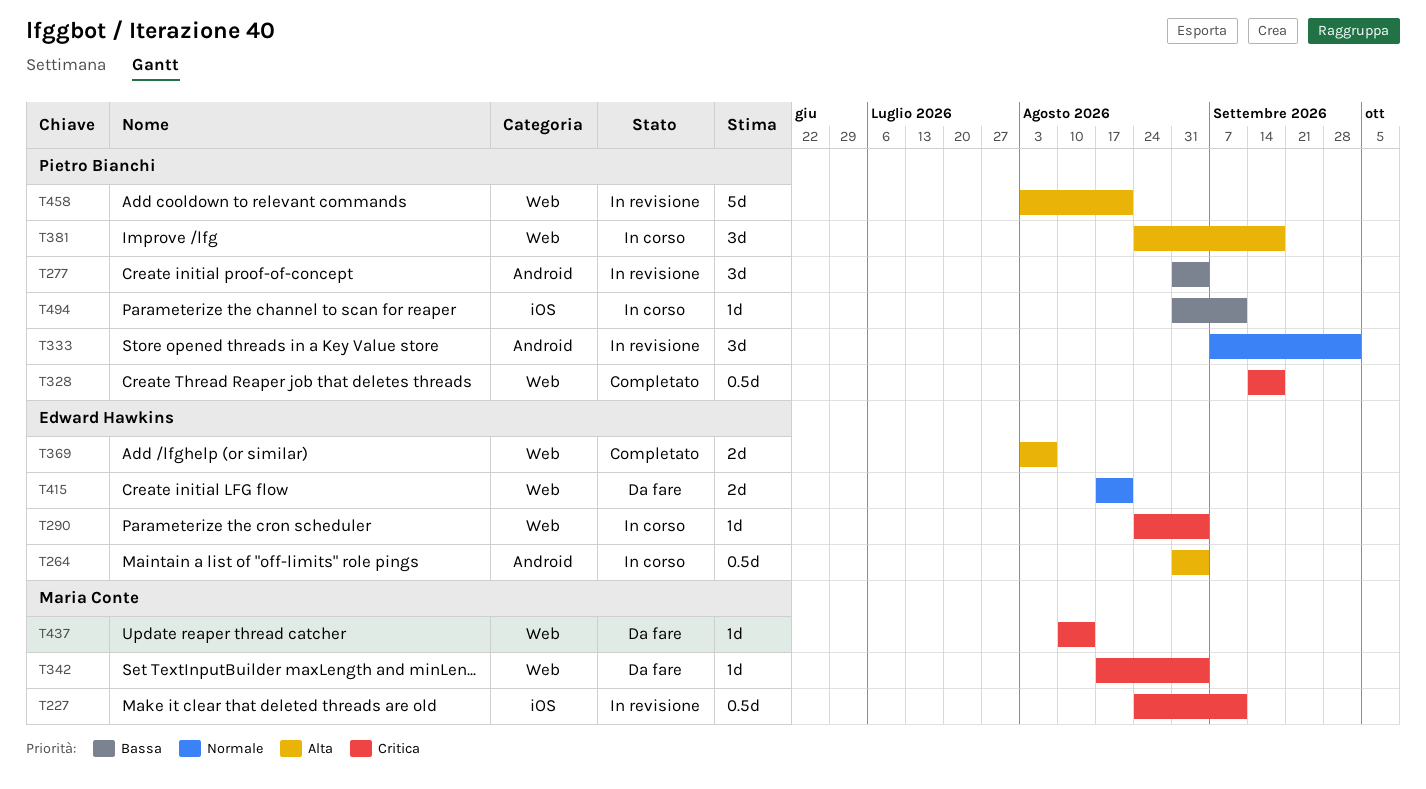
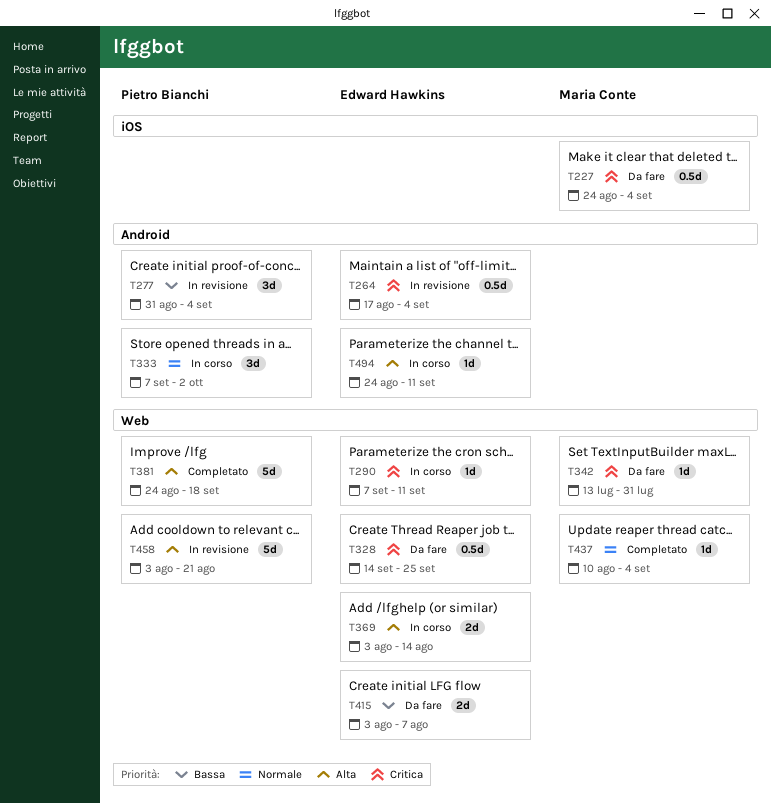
T227, status: In revisione -> Da fare
T227, due: Sep 11 -> Sep 4
T264, status: In corso -> In revisione
T264, priority: Alta -> Critica
T264, start: Aug 31 -> Aug 17
T290, start: Aug 24 -> Sep 7
T290, due: Sep 4 -> Sep 11
T328, status: Completato -> Da fare
T328, owner: Pietro Bianchi -> Edward Hawkins
T328, due: Sep 18 -> Sep 25
T333, status: In revisione -> In corso
T342, start: Aug 17 -> Jul 13
T342, due: Sep 4 -> Jul 31
T369, status: Completato -> In corso
T369, due: Aug 7 -> Aug 14
T381, status: In corso -> Completato
T381, estimate: 3d -> 5d
T415, priority: Normale -> Bassa
T415, start: Aug 17 -> Aug 3
T415, due: Aug 21 -> Aug 7
T437, status: Da fare -> Completato
T437, priority: Critica -> Normale
T437, due: Aug 14 -> Sep 4
T494, owner: Pietro Bianchi -> Edward Hawkins
T494, priority: Bassa -> Alta
T494, label: iOS -> Android
T494, start: Aug 31 -> Aug 24

